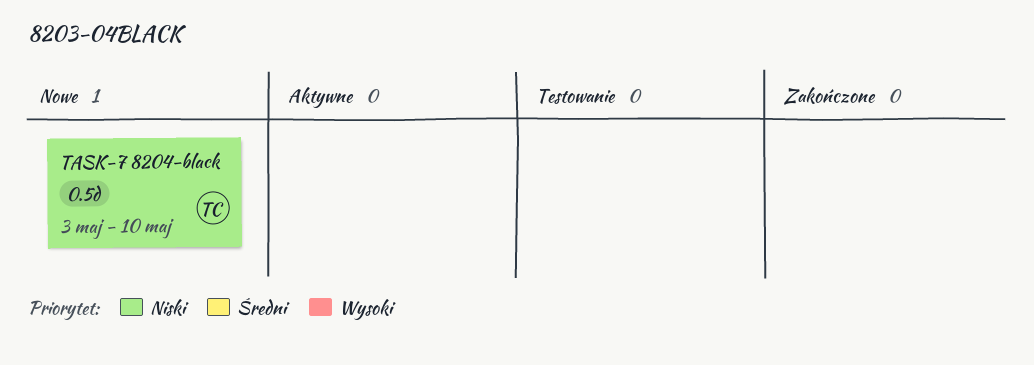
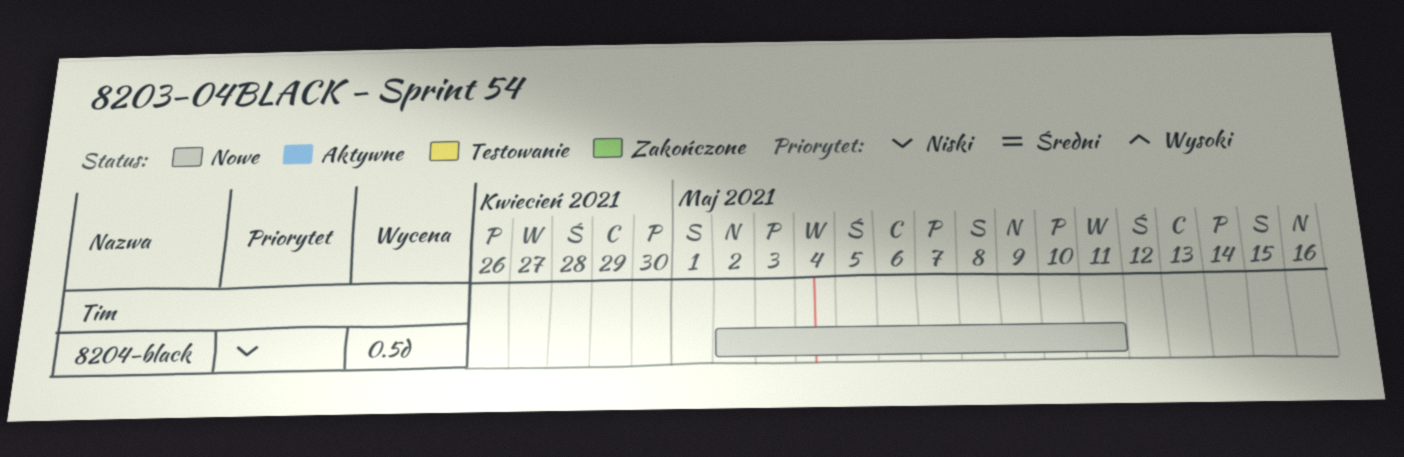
8204-black, start: May 3 -> May 2
8204-black, due: May 10 -> May 11

